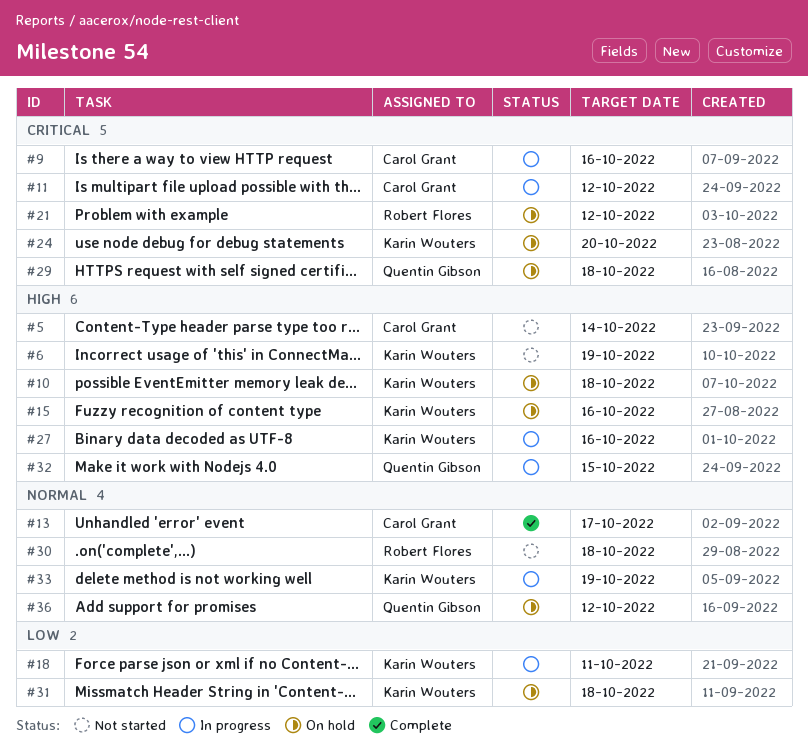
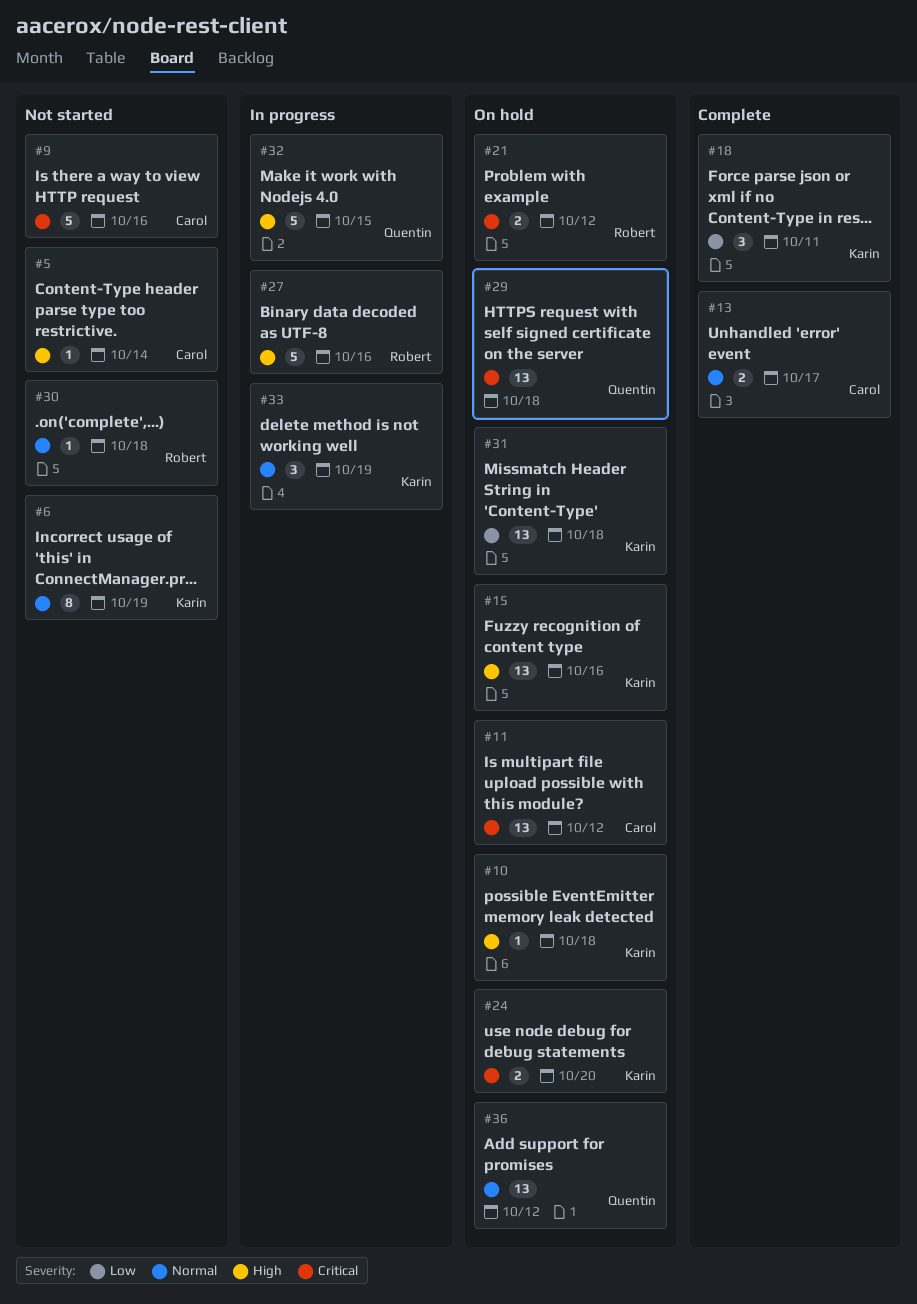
#6, priority: High -> Normal
#9, status: In progress -> Not started
#11, status: In progress -> On hold
#18, status: In progress -> Complete
#27, owner: Karin Wouters -> Robert Flores

